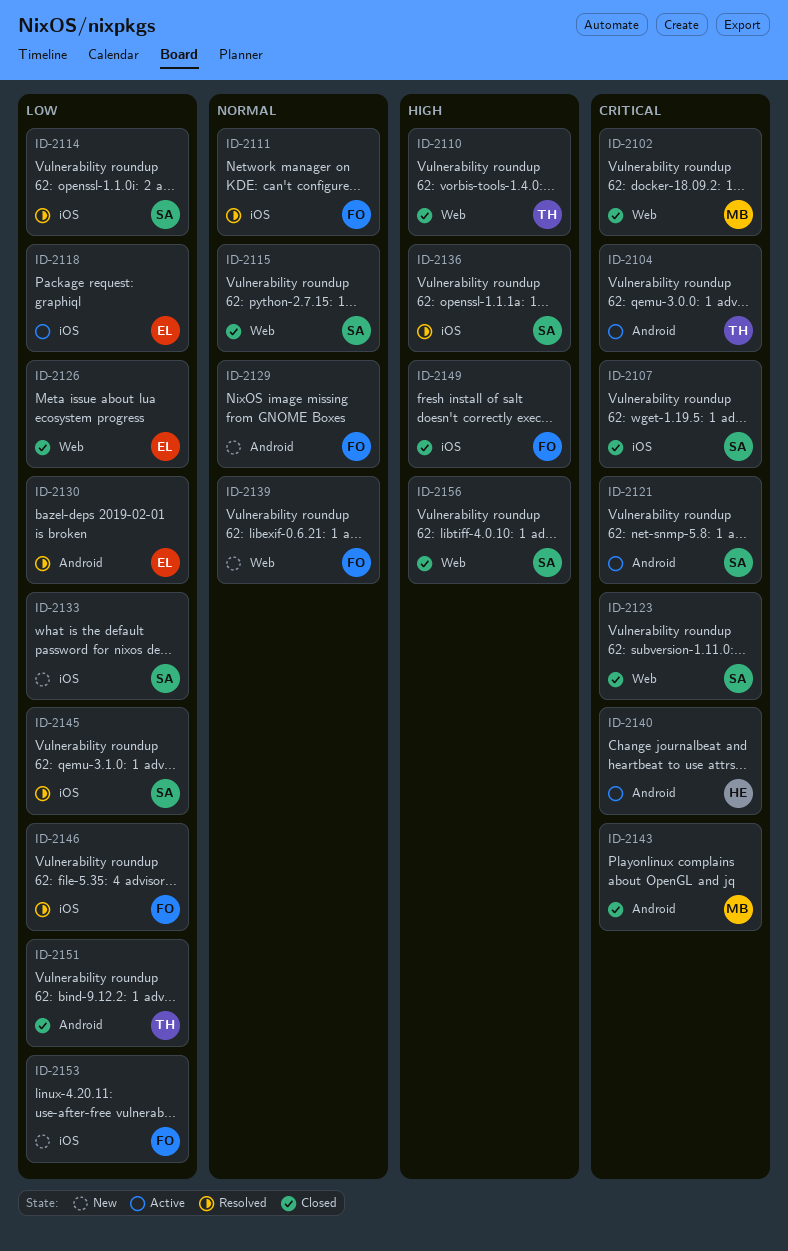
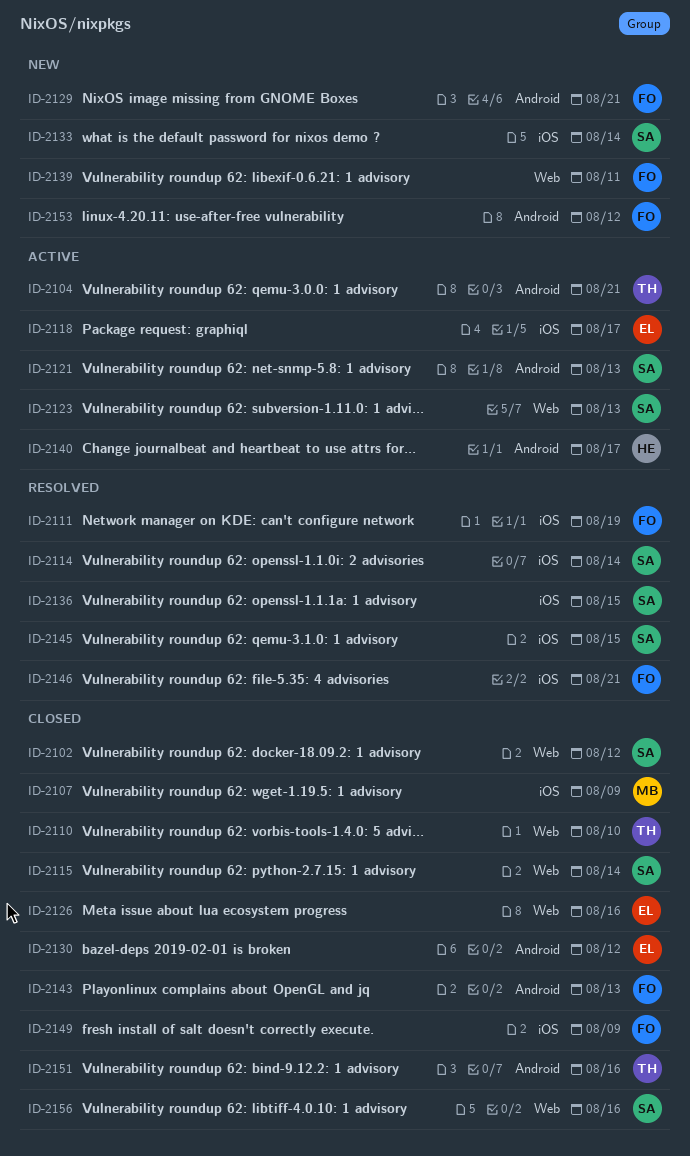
ID-2102, owner: MB -> SA
ID-2107, owner: SA -> MB
ID-2123, status: Closed -> Active
ID-2130, status: Resolved -> Closed
ID-2143, owner: MB -> FO
ID-2153, label: iOS -> Android

